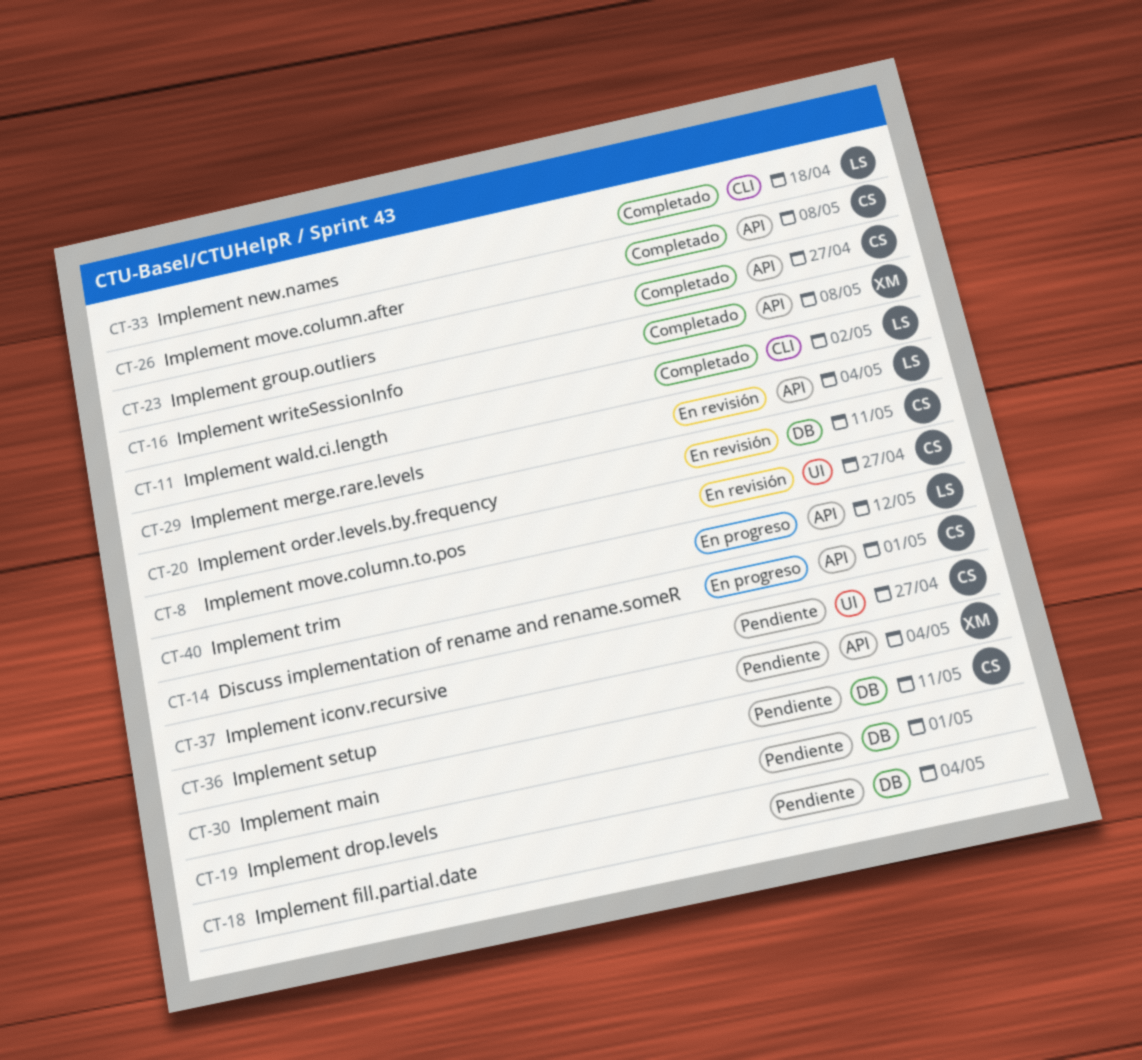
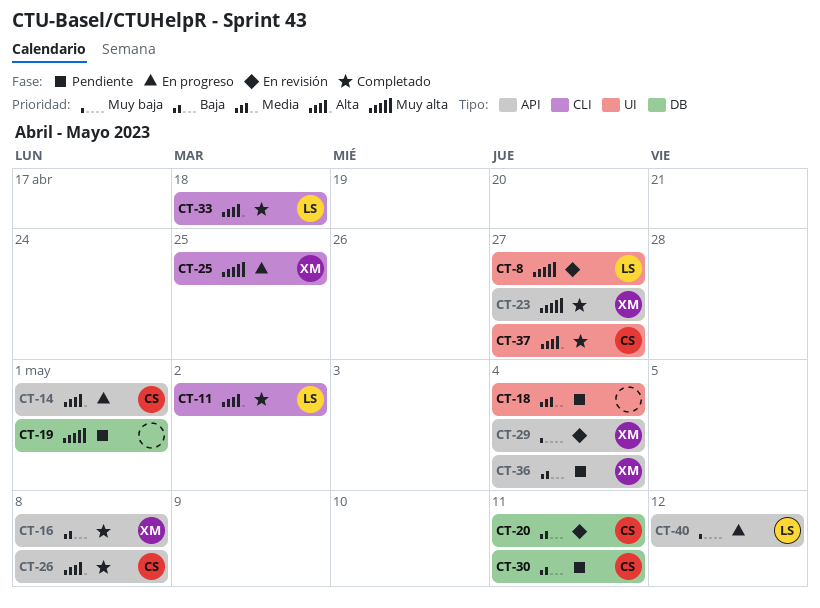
CT-8, owner: CS -> LS
CT-18, label: DB -> UI
CT-23, owner: CS -> XM
CT-25: none -> present
CT-29, owner: LS -> XM
CT-37, status: Pendiente -> Completado

